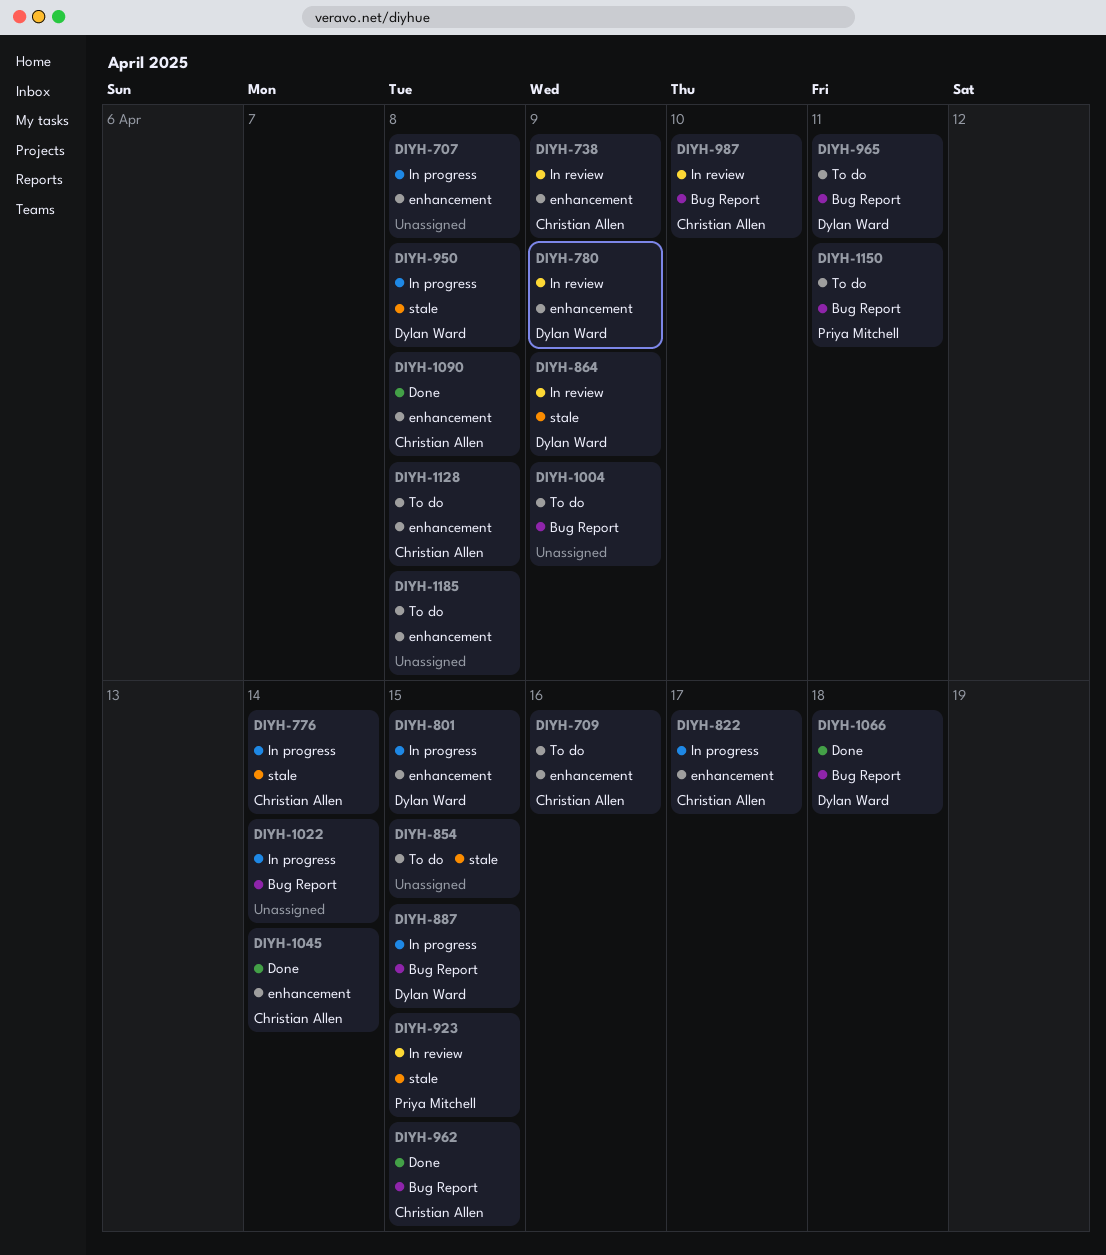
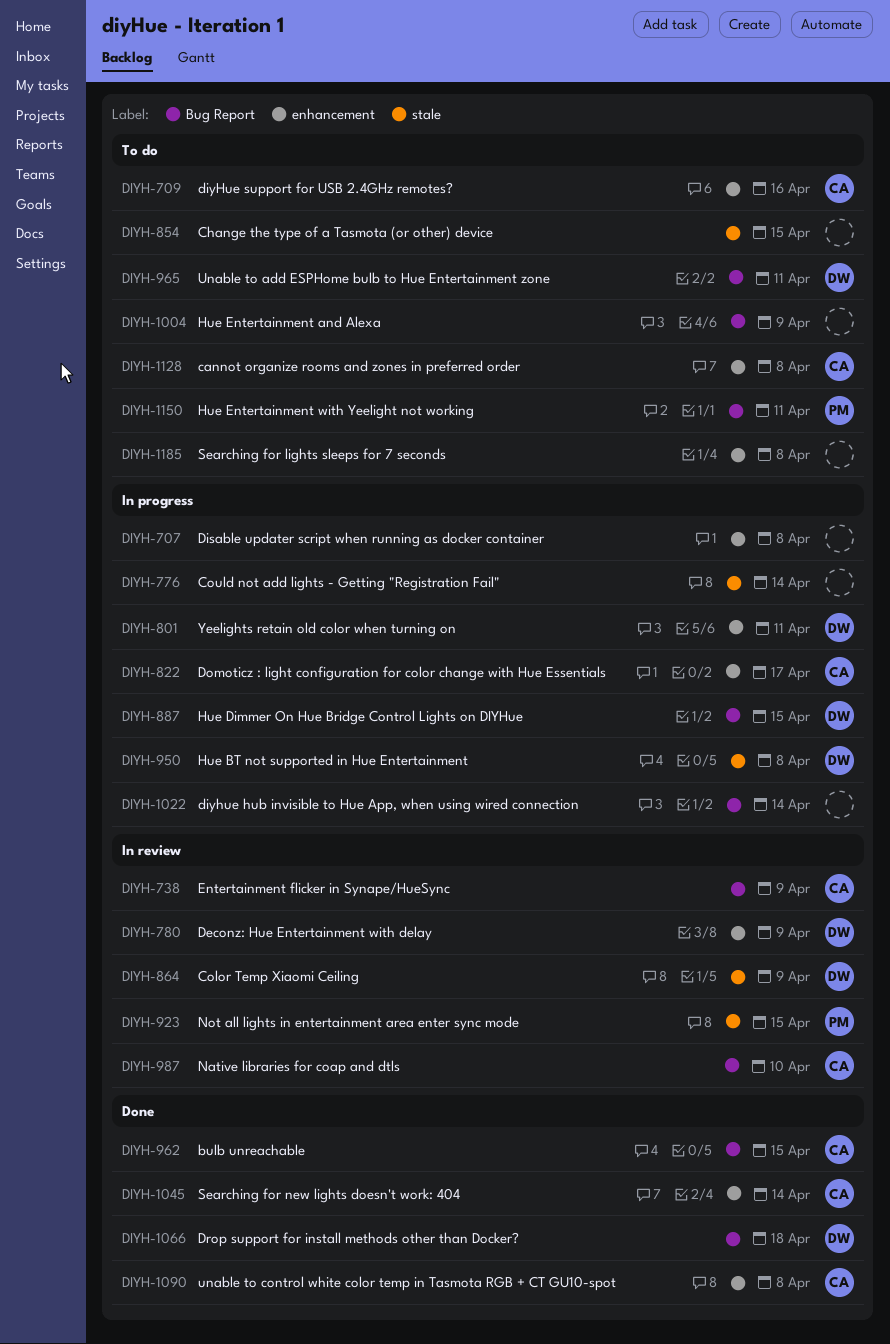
DIYH-738, label: enhancement -> Bug Report
DIYH-776, owner: Christian Allen -> none
DIYH-801, due: Apr 15 -> Apr 11

